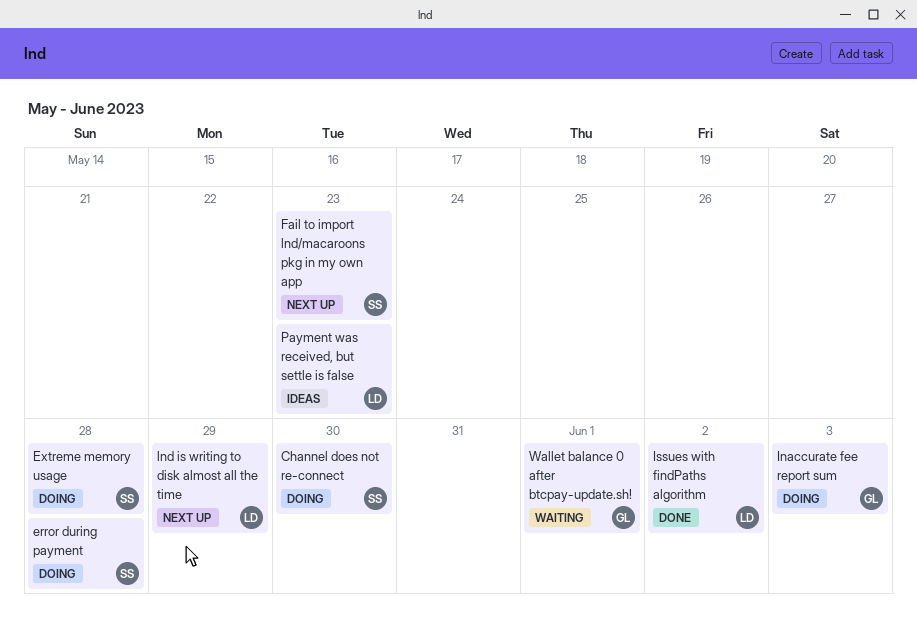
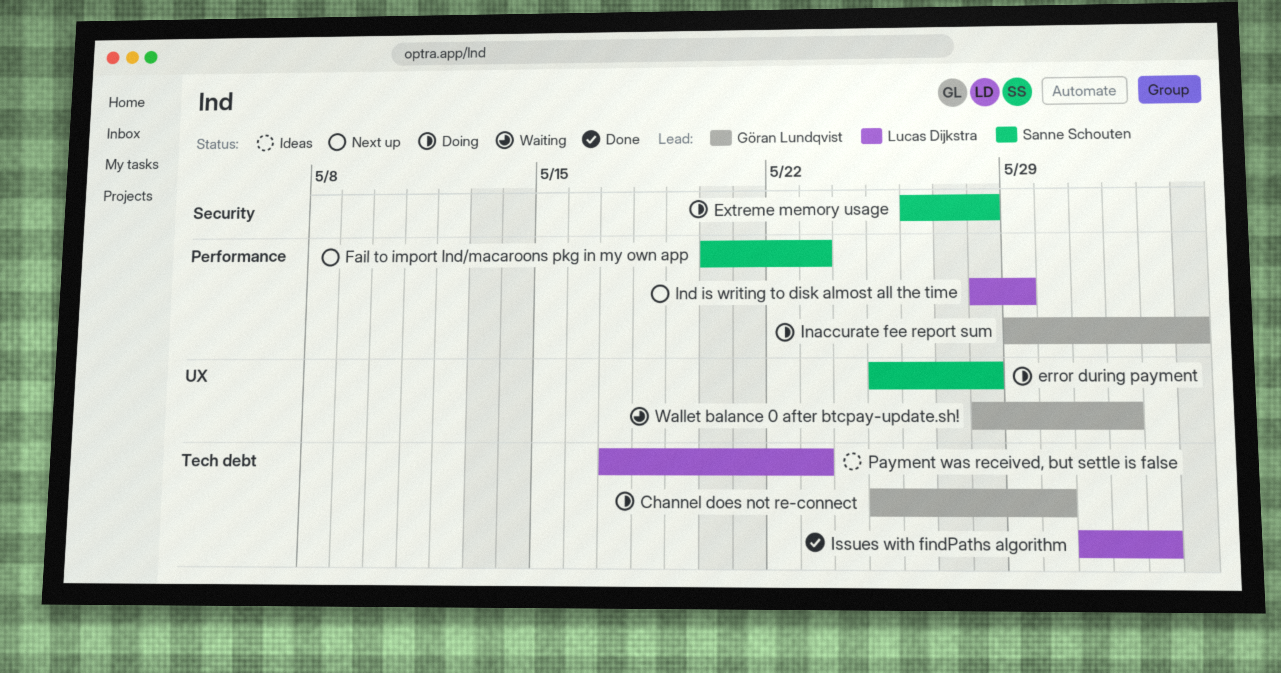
Channel does not re-connect, owner: Sanne Schouten -> Göran Lundqvist

